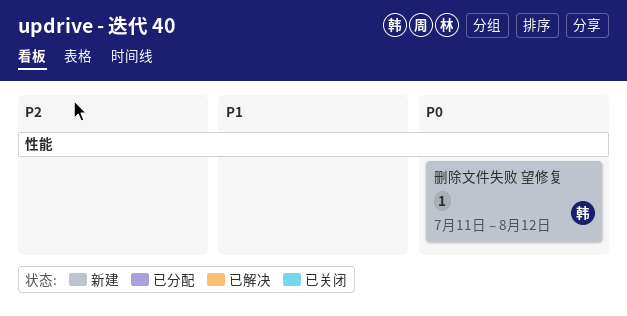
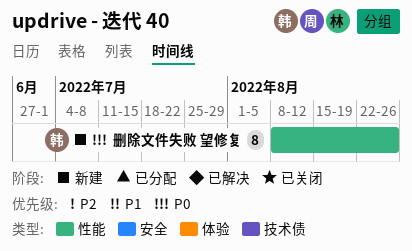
删除文件失败 望修复, estimate: 1 -> 8
删除文件失败 望修复, start: Jul 11 -> Aug 8
删除文件失败 望修复, due: Aug 12 -> Aug 26

